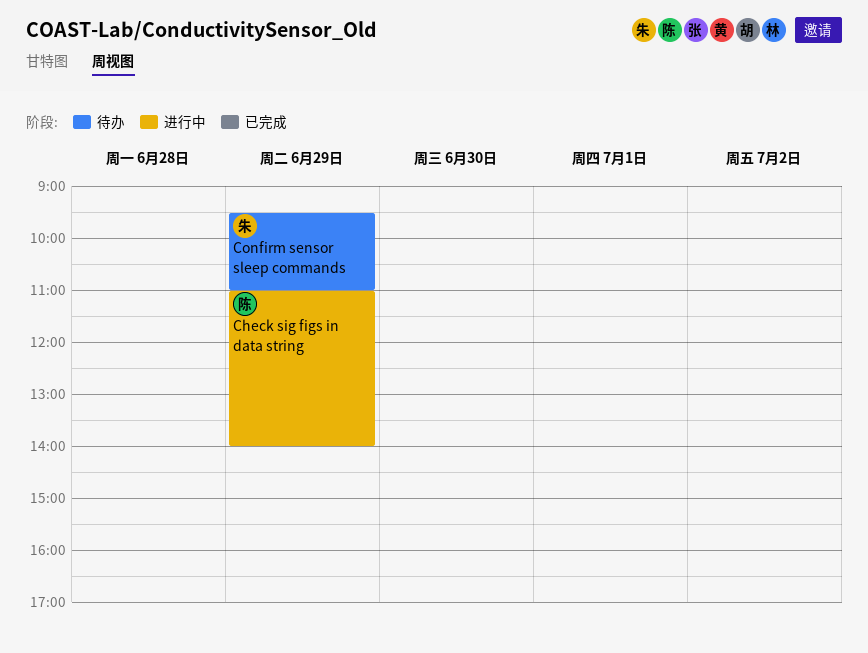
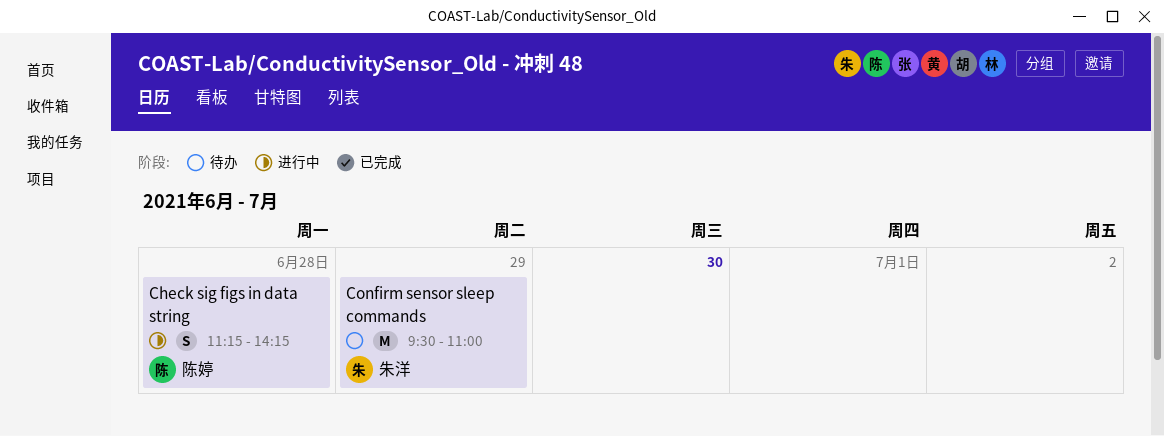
Check sig figs in data string, day: Jun 29 -> Jun 28
Check sig figs in data string, begins: 11:00 -> 11:15
Check sig figs in data string, ends: 14:00 -> 14:15

